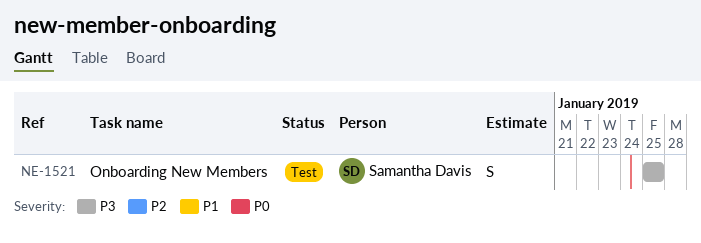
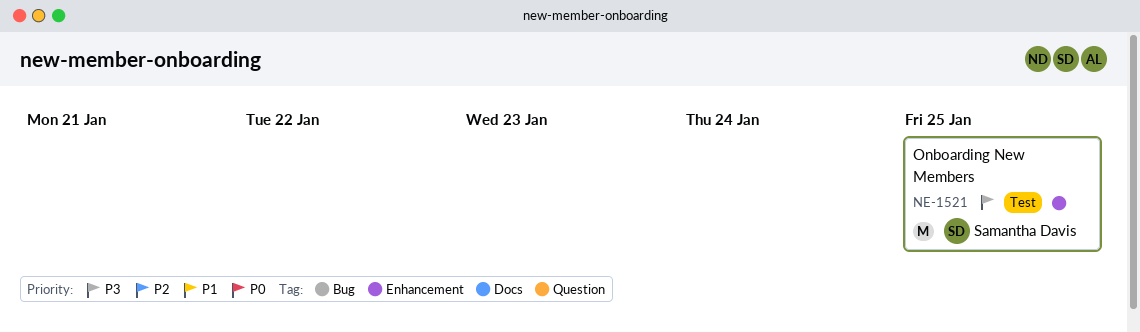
NE-1521, estimate: S -> M

